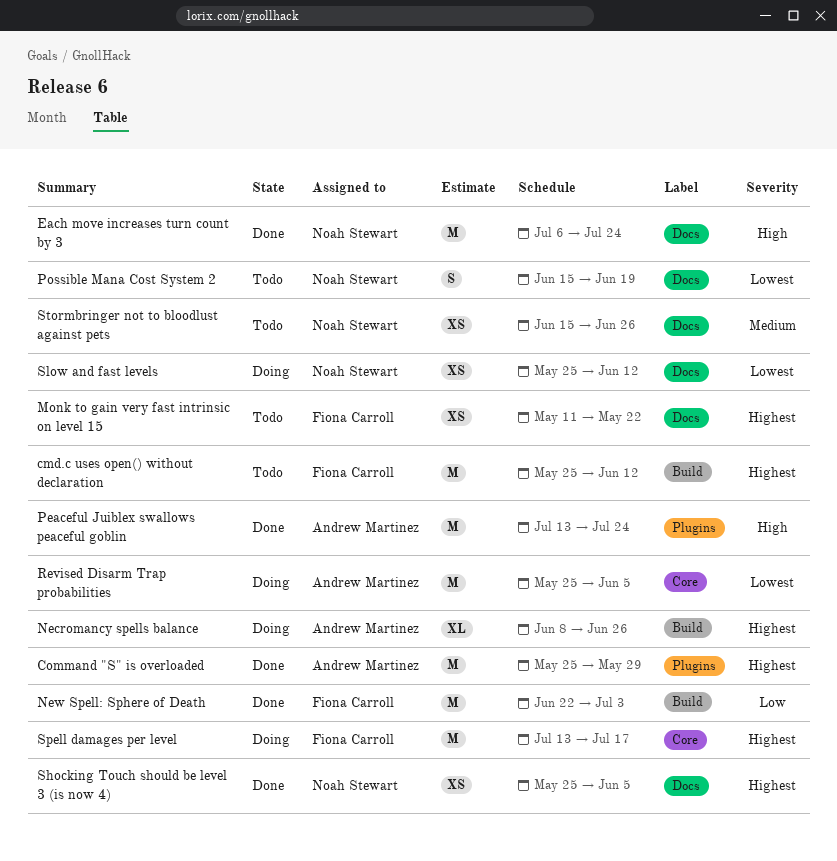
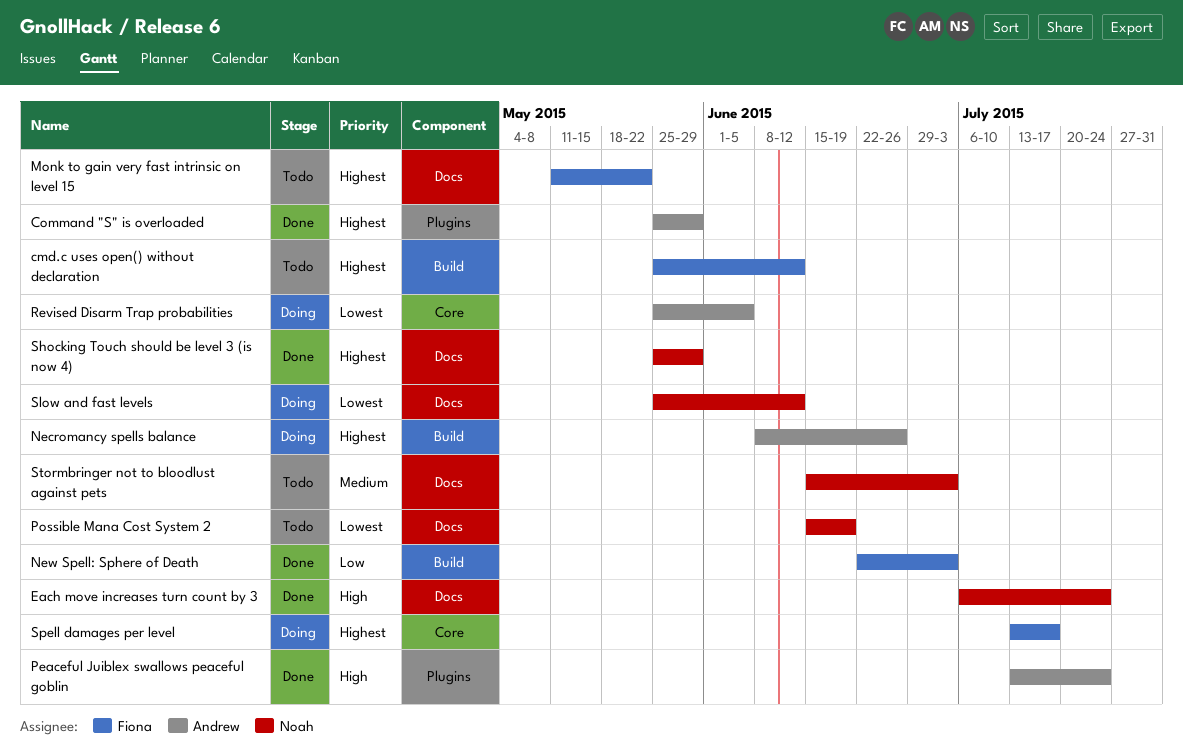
Shocking Touch should be level 3 (is now 4), due: Jun 5 -> May 29
Stormbringer not to bloodlust against pets, due: Jun 26 -> Jul 3

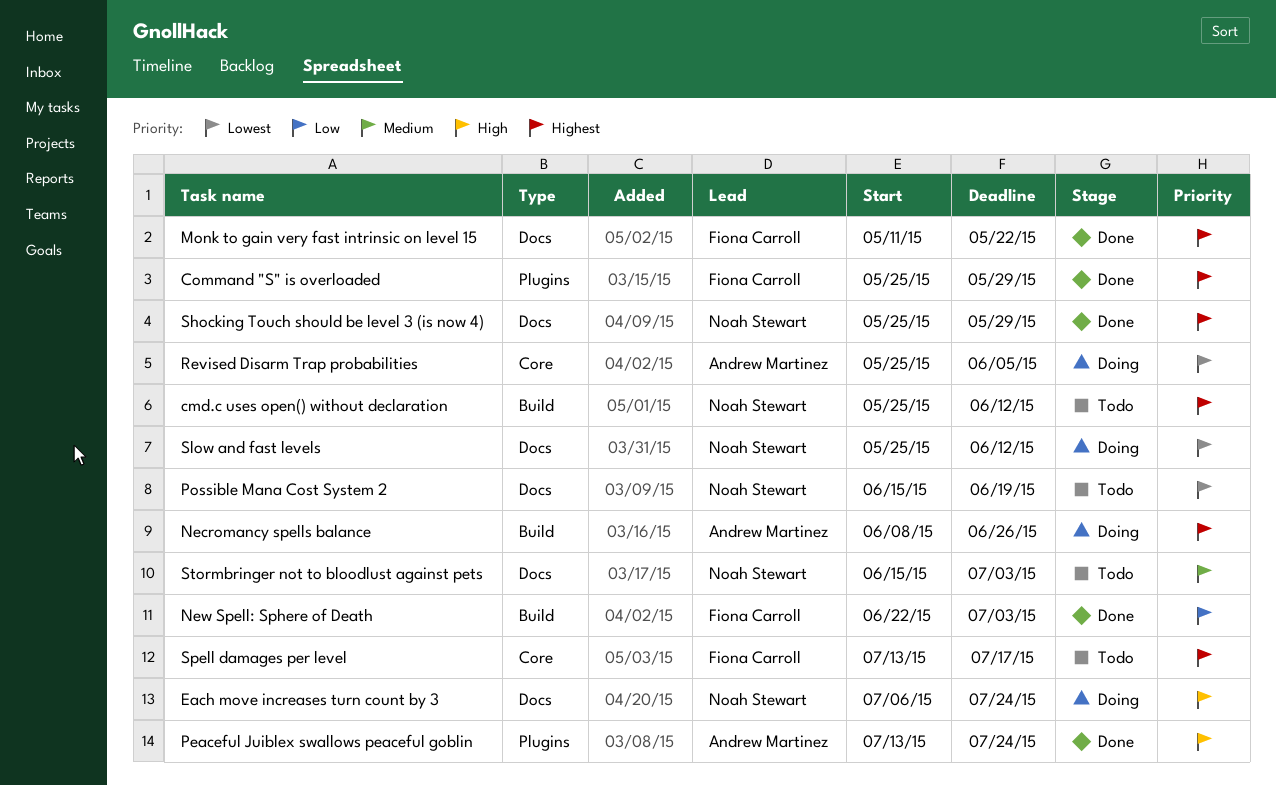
cmd.c uses open() without declaration, owner: Fiona Carroll -> Noah Stewart
Command "S" is overloaded, owner: Andrew Martinez -> Fiona Carroll
Each move increases turn count by 3, status: Done -> Doing
Monk to gain very fast intrinsic on level 15, status: Todo -> Done
Spell damages per level, status: Doing -> Todo

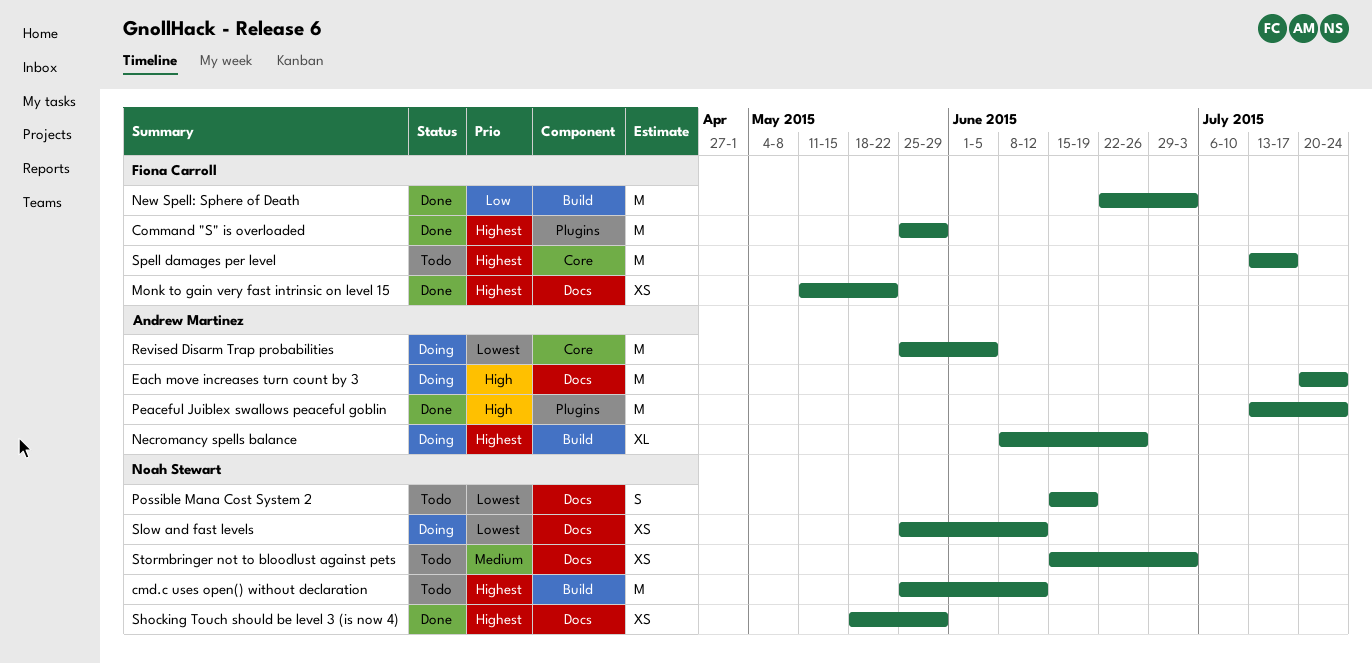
Each move increases turn count by 3, owner: Noah Stewart -> Andrew Martinez
Each move increases turn count by 3, start: Jul 6 -> Jul 20
Shocking Touch should be level 3 (is now 4), start: May 25 -> May 18

